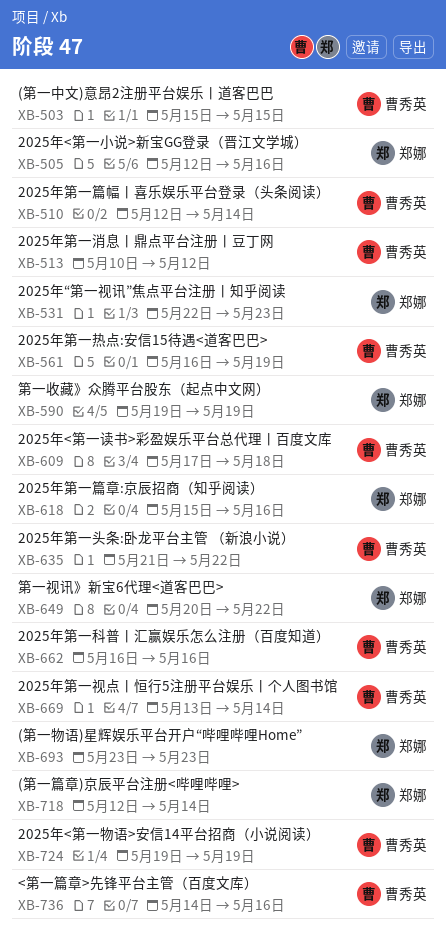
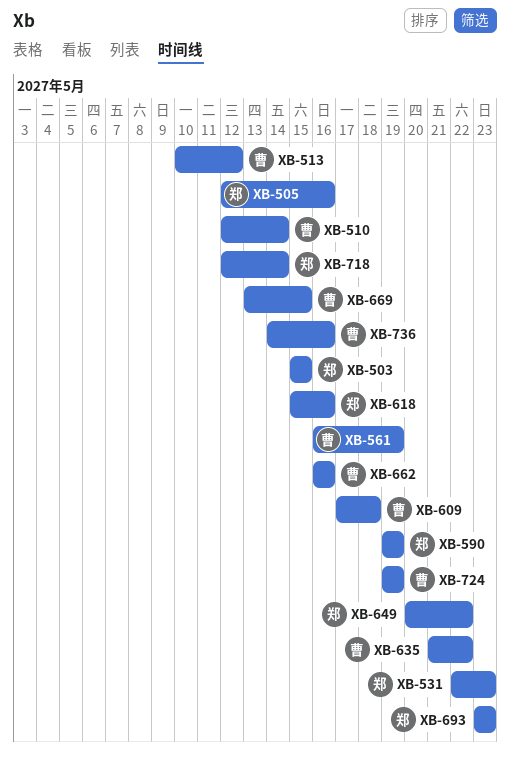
XB-503, owner: 曹秀英 -> 郑娜
XB-669, due: May 14 -> May 15

